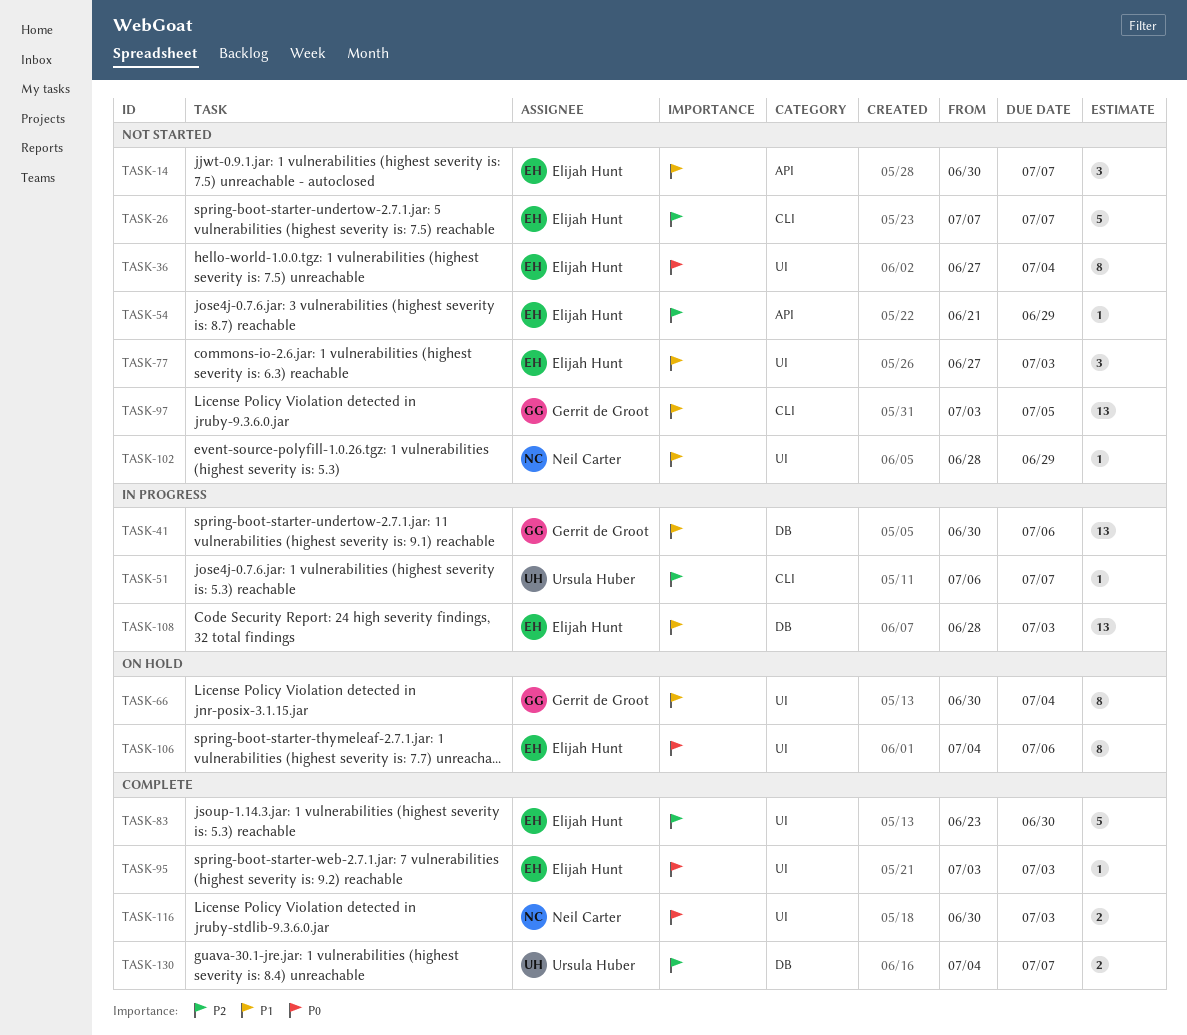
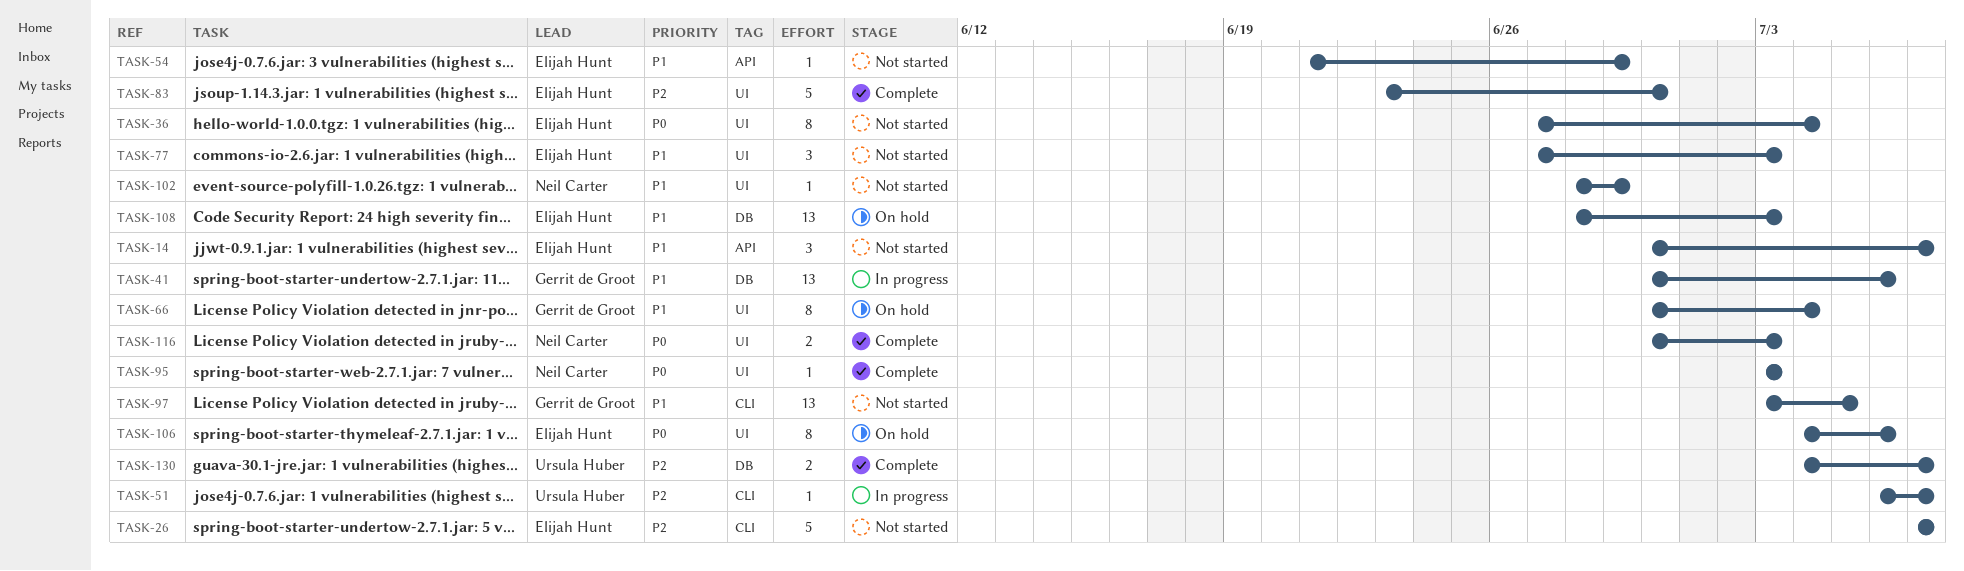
TASK-54, priority: P2 -> P1
TASK-95, owner: Elijah Hunt -> Neil Carter
TASK-108, status: In progress -> On hold

